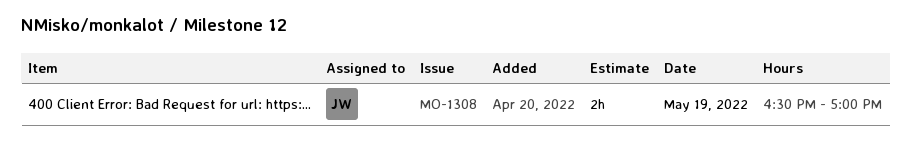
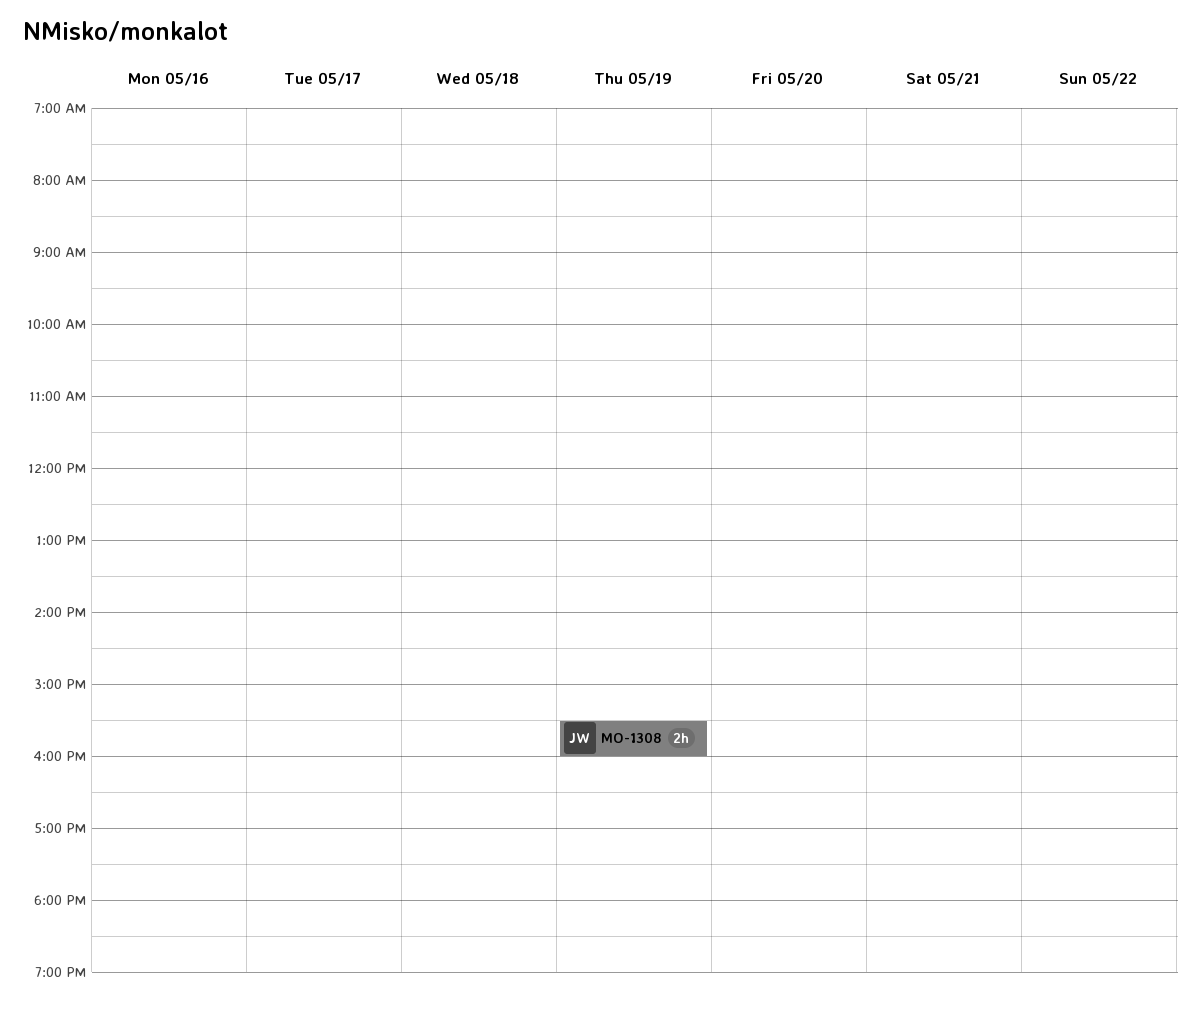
MO-1308, begins: 16:30 -> 15:30
MO-1308, ends: 17:00 -> 16:00

